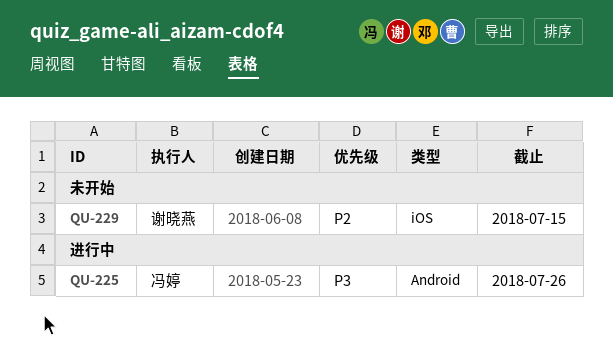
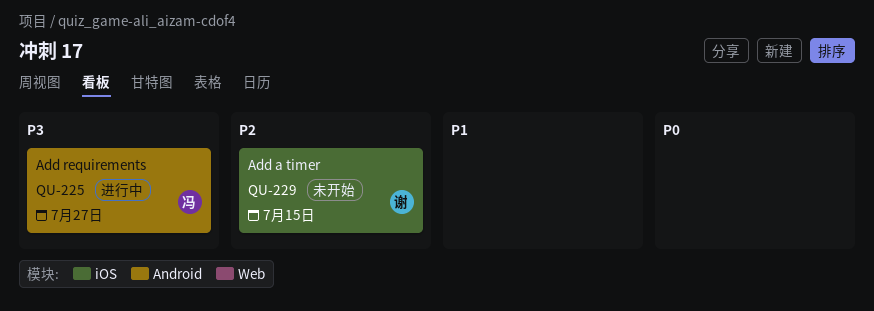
QU-225, due: Jul 26 -> Jul 27

